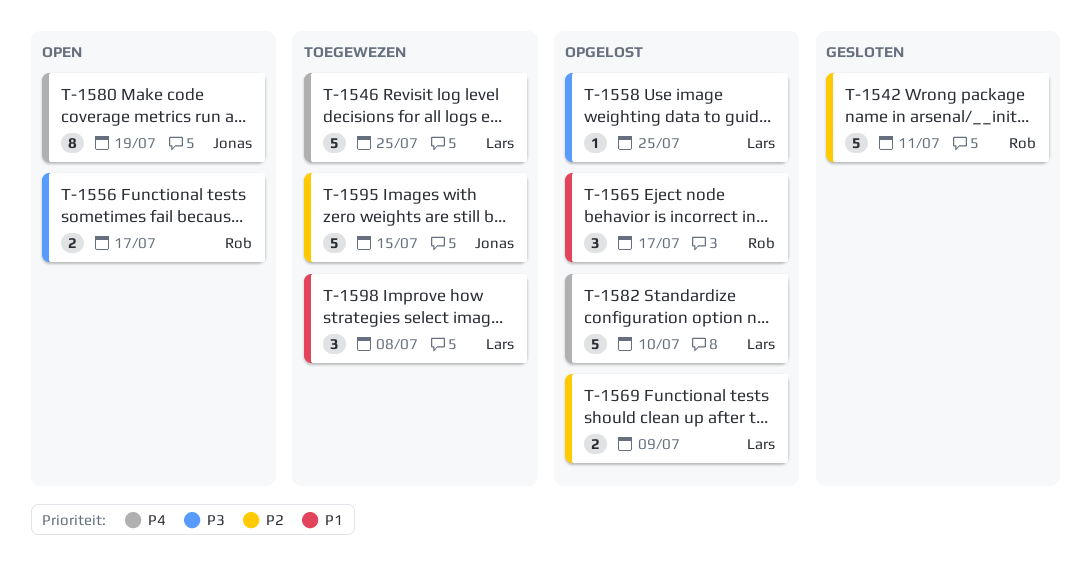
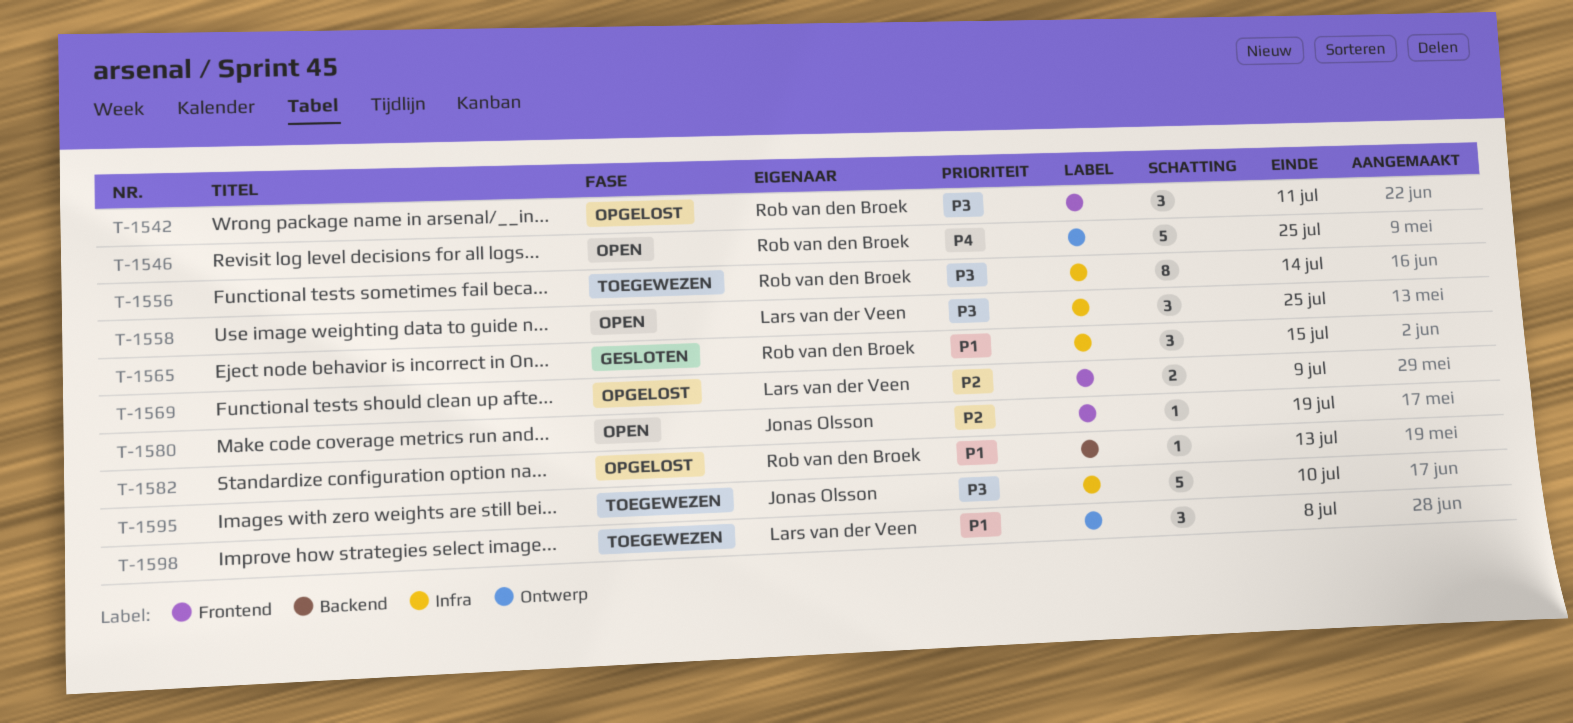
T-1542, status: Gesloten -> Opgelost
T-1542, priority: P2 -> P3
T-1542, estimate: 5 -> 3
T-1546, status: Toegewezen -> Open
T-1546, owner: Lars van der Veen -> Rob van den Broek
T-1556, status: Open -> Toegewezen
T-1556, estimate: 2 -> 8
T-1556, due: Jul 17 -> Jul 14
T-1558, status: Opgelost -> Open
T-1558, estimate: 1 -> 3
T-1565, status: Opgelost -> Gesloten
T-1565, due: Jul 17 -> Jul 15
T-1580, priority: P4 -> P2
T-1580, estimate: 8 -> 1
T-1582, owner: Lars van der Veen -> Rob van den Broek
T-1582, priority: P4 -> P1
T-1582, estimate: 5 -> 1
T-1582, due: Jul 10 -> Jul 13
T-1595, priority: P2 -> P3
T-1595, due: Jul 15 -> Jul 10

